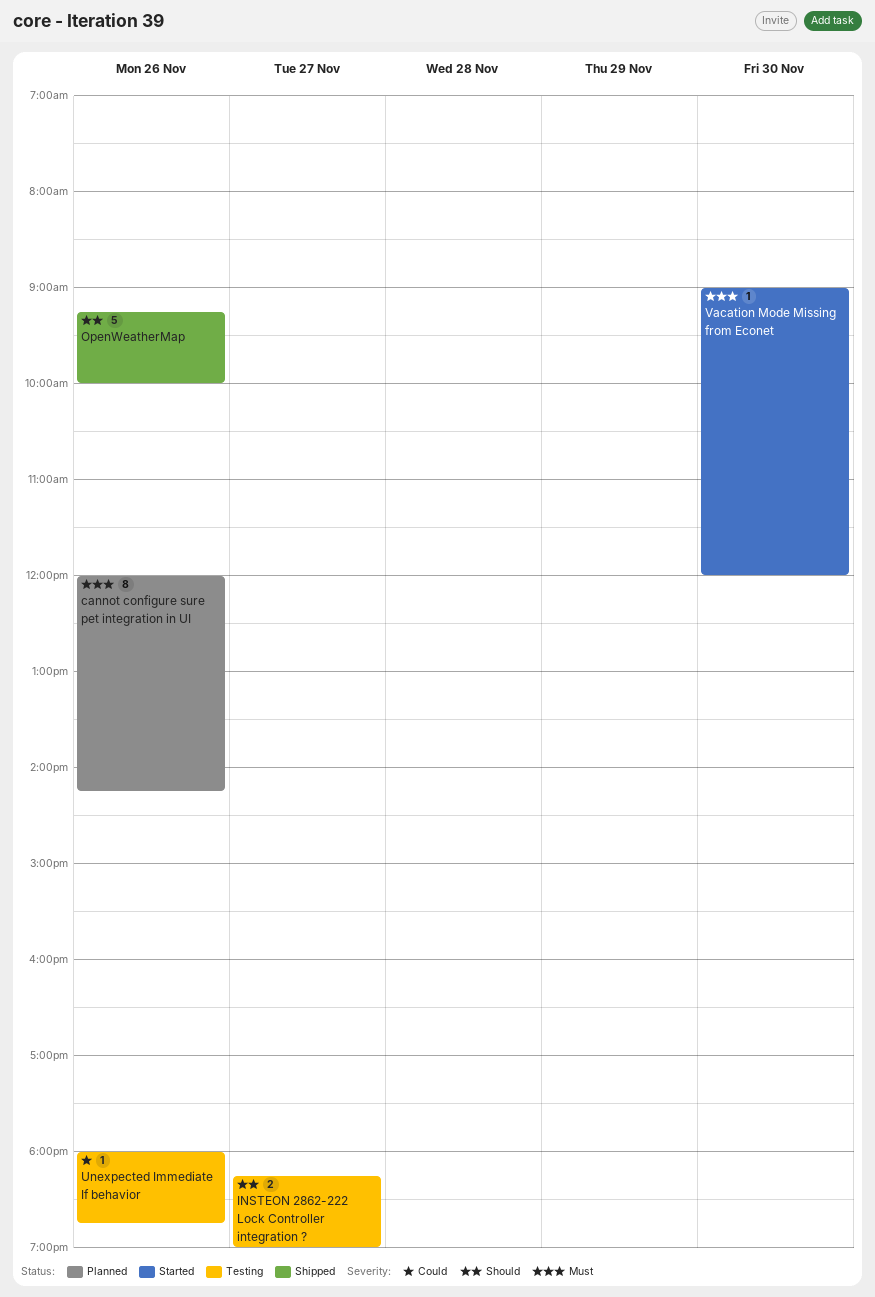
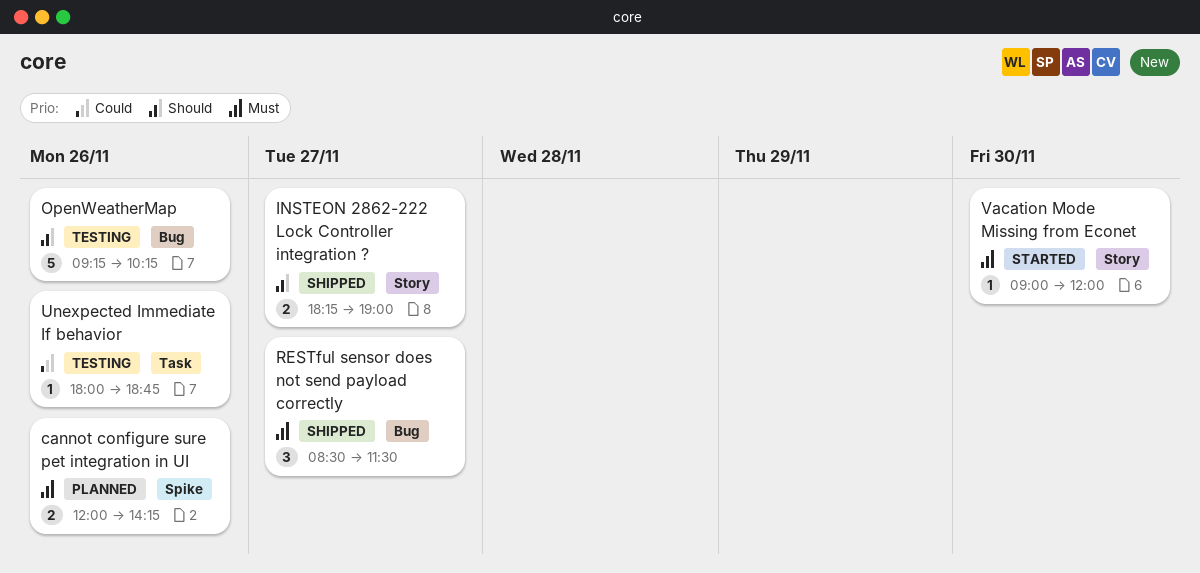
cannot configure sure pet integration in UI, estimate: 8 -> 2
INSTEON 2862-222 Lock Controller integration ?, status: Testing -> Shipped
OpenWeatherMap, status: Shipped -> Testing
OpenWeatherMap, ends: 10:00 -> 10:15
RESTful sensor does not send payload correctly: none -> present

